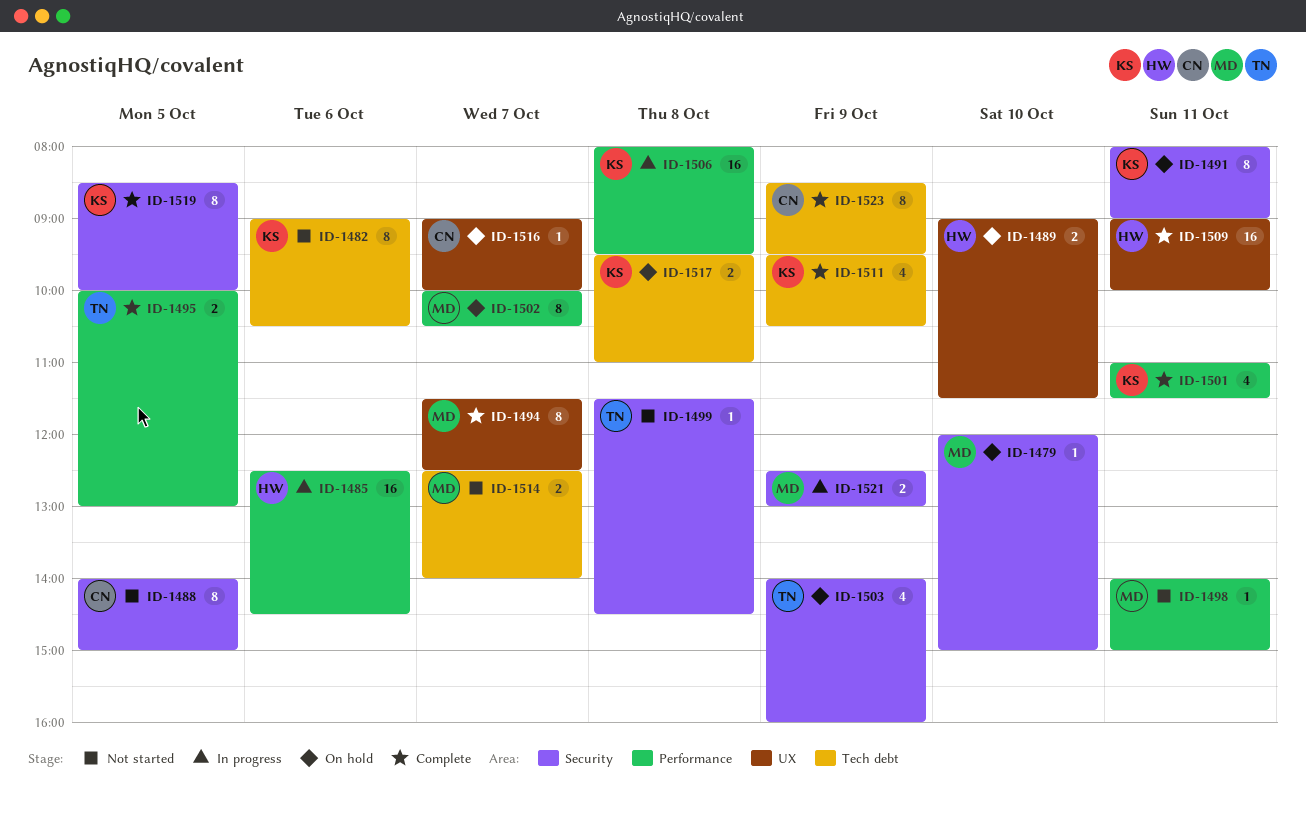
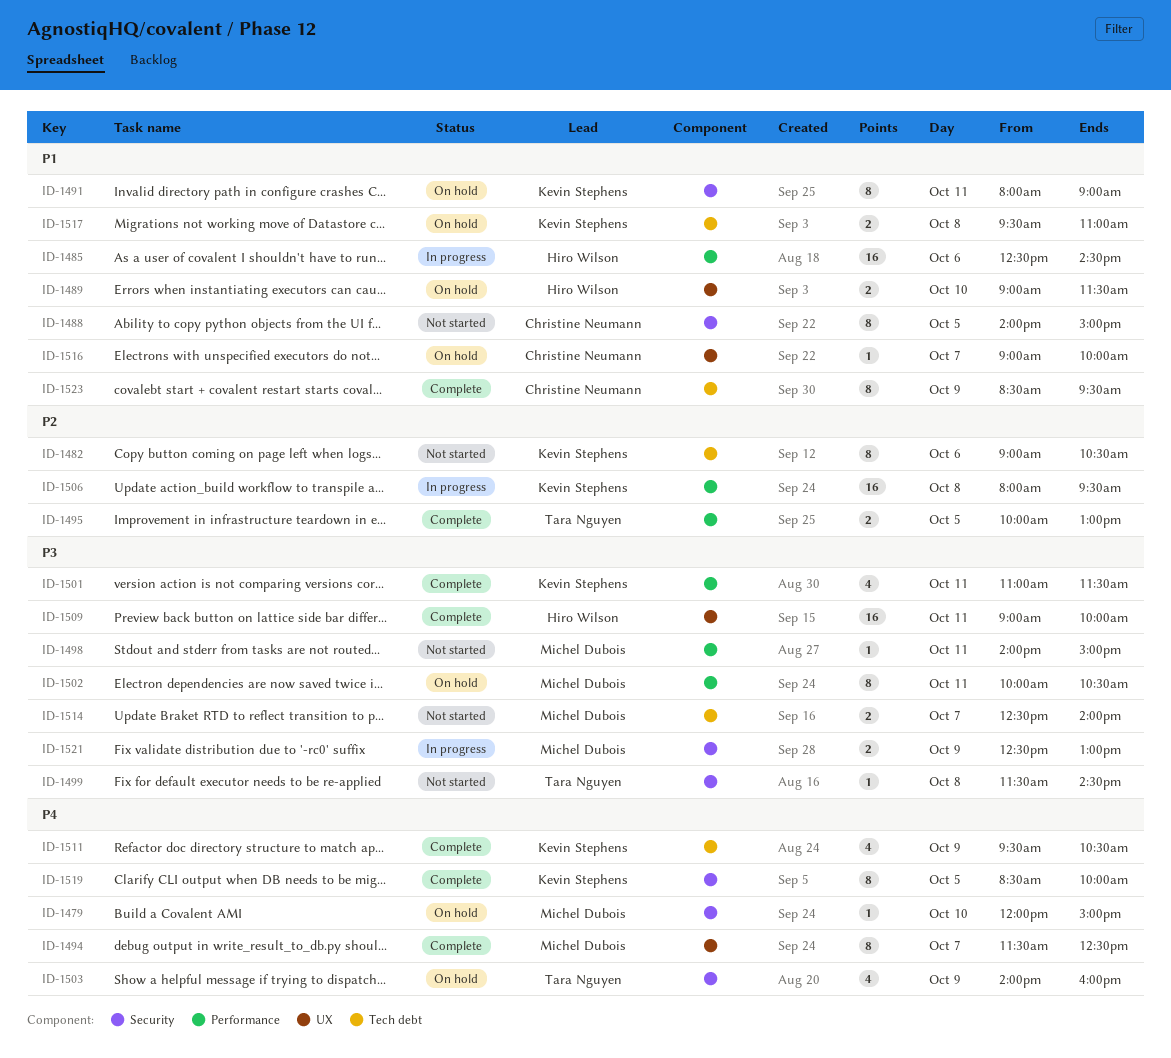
ID-1502, day: Oct 7 -> Oct 11

